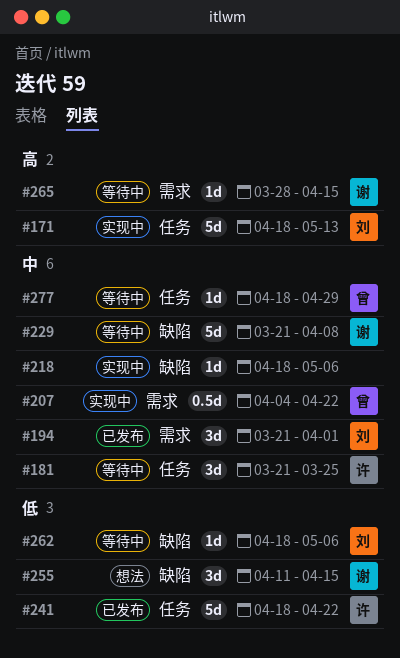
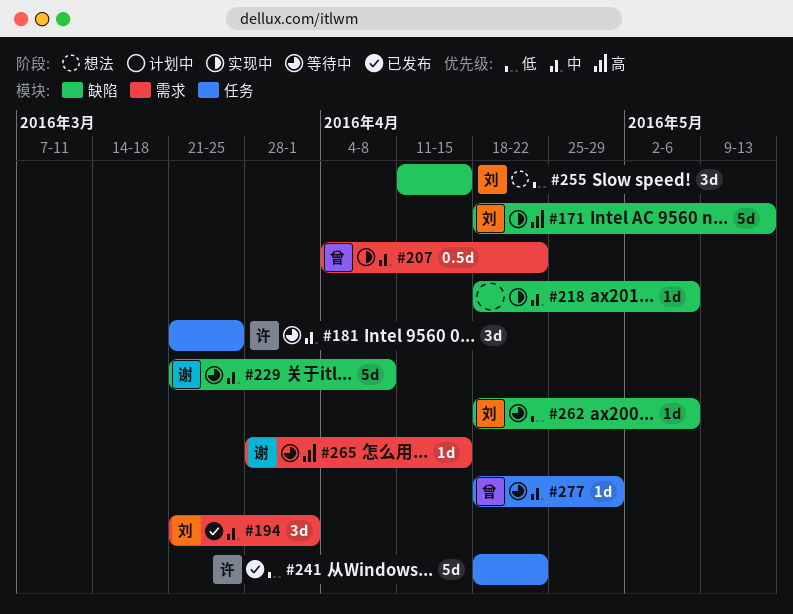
#171, label: 任务 -> 缺陷
#255, owner: 谢 -> 刘

